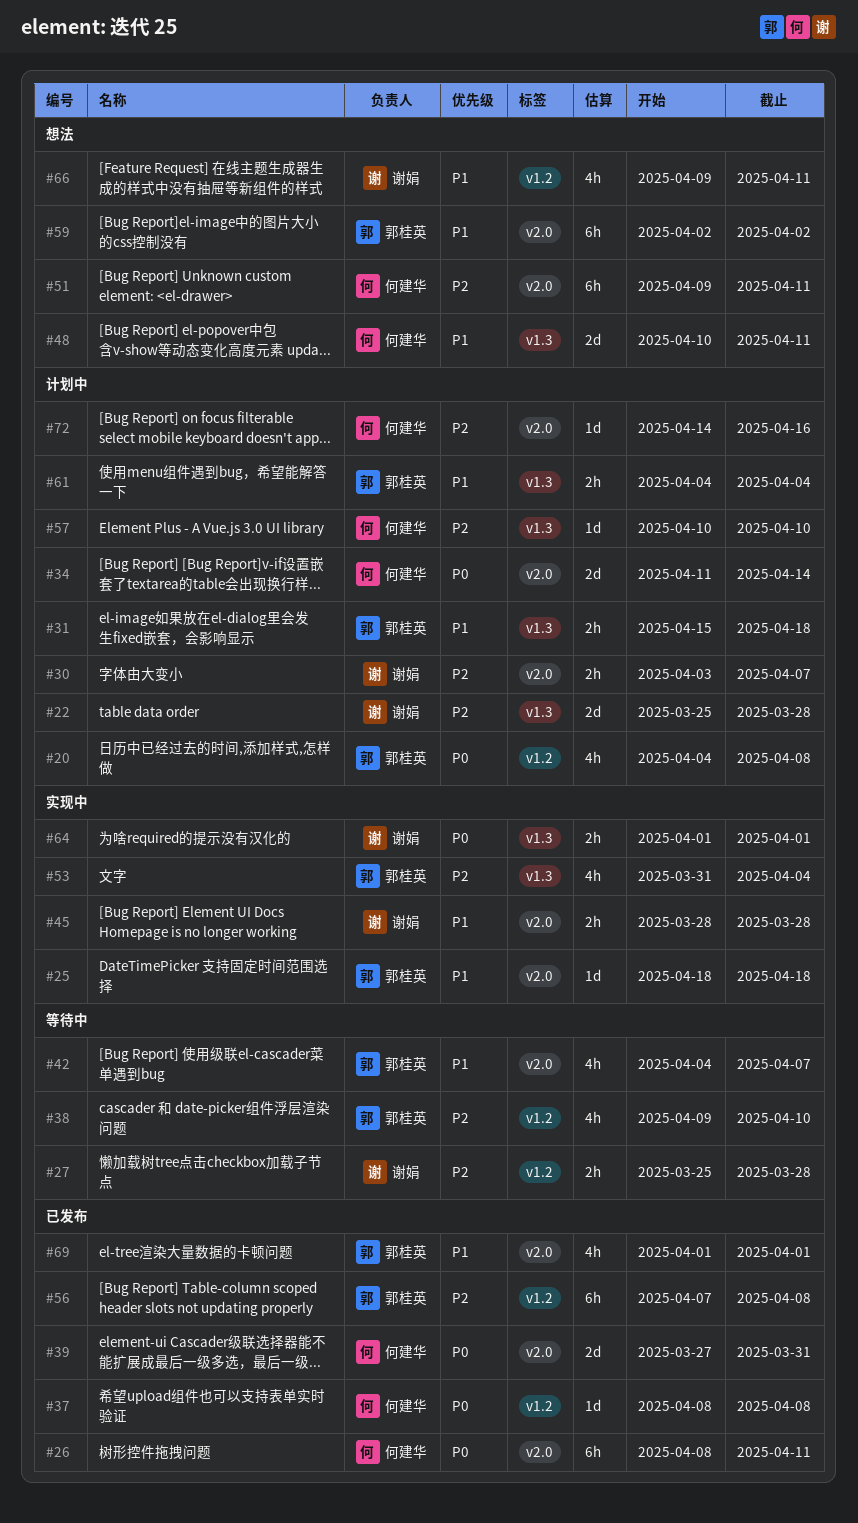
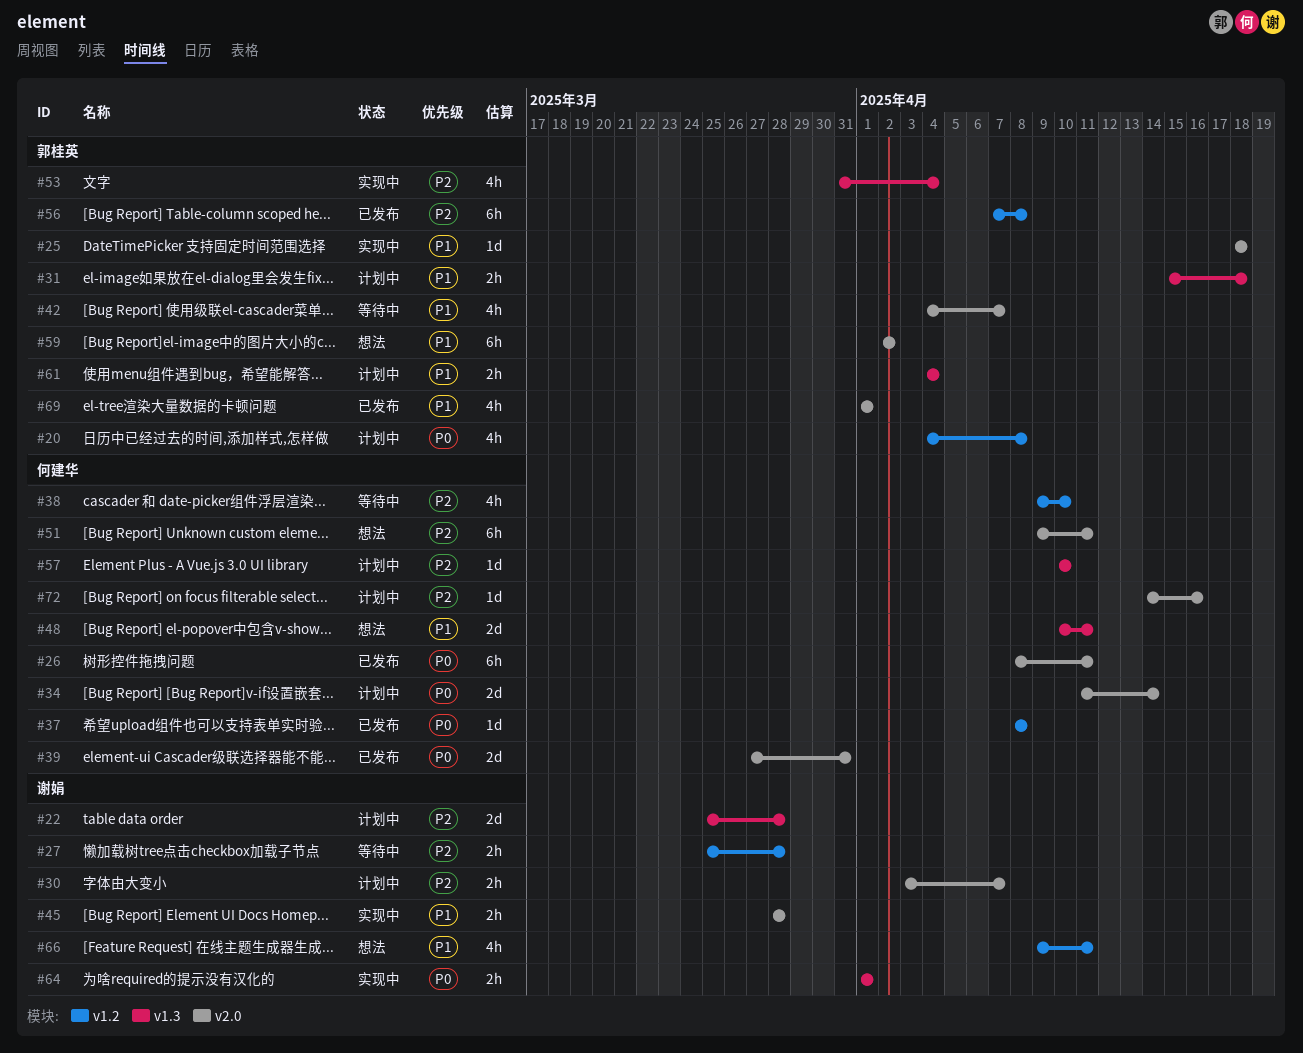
#38, owner: 郭桂英 -> 何建华

